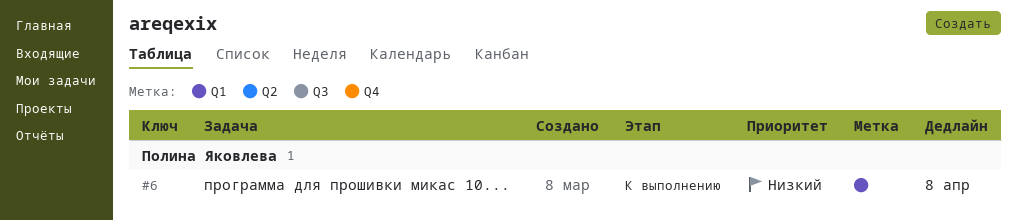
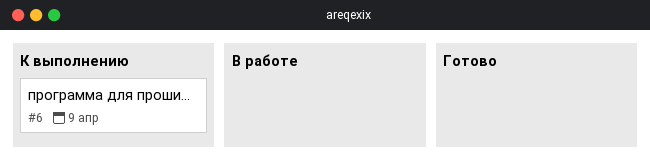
#6, due: Apr 8 -> Apr 9

